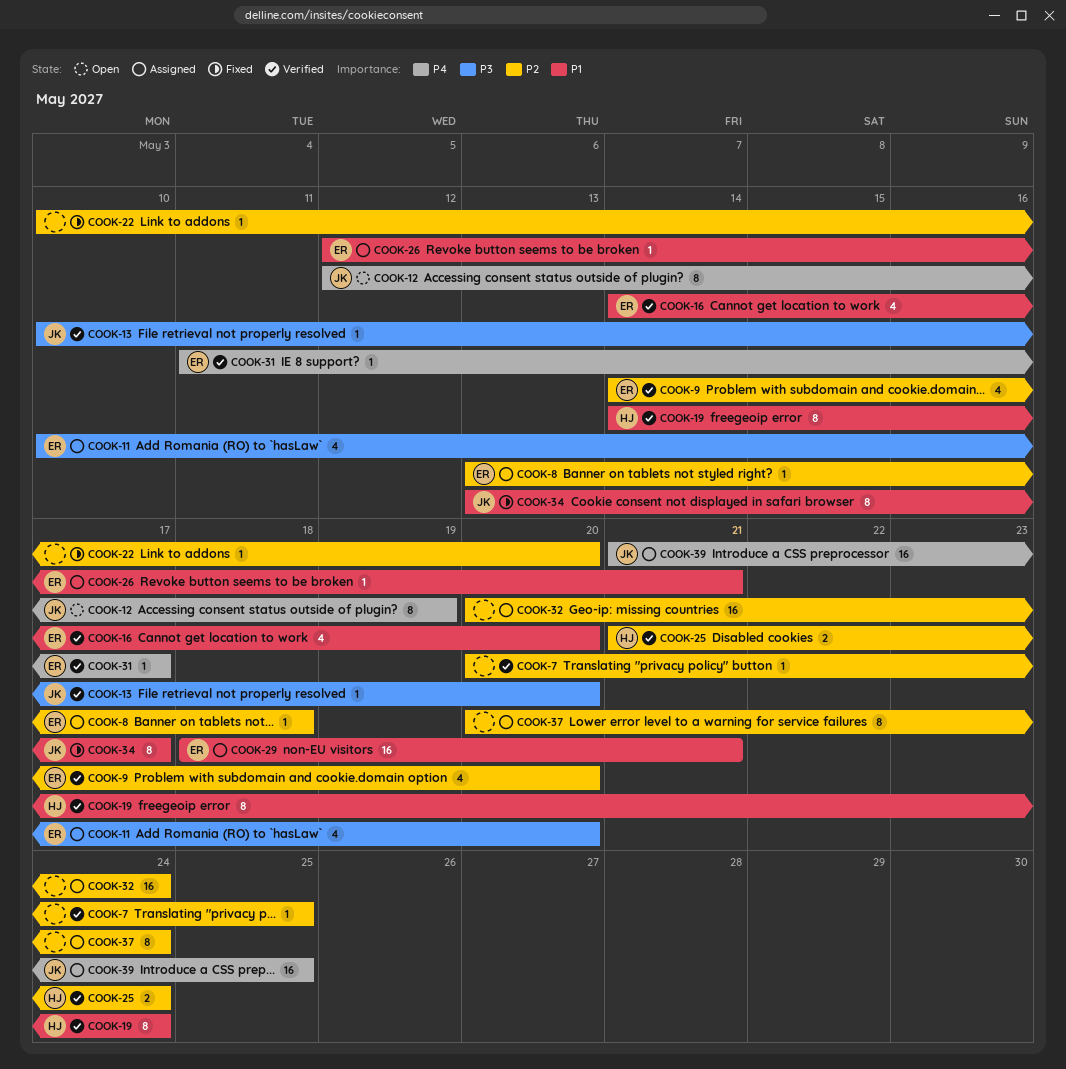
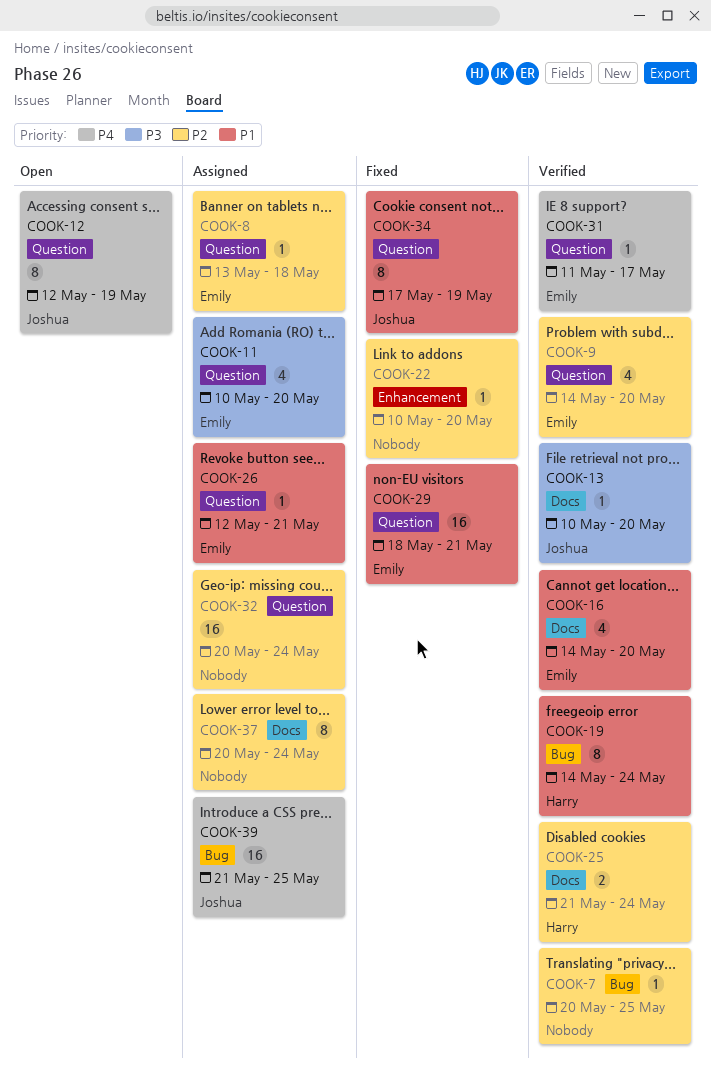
COOK-29, status: Assigned -> Fixed
COOK-34, start: May 13 -> May 17
COOK-34, due: May 17 -> May 19

